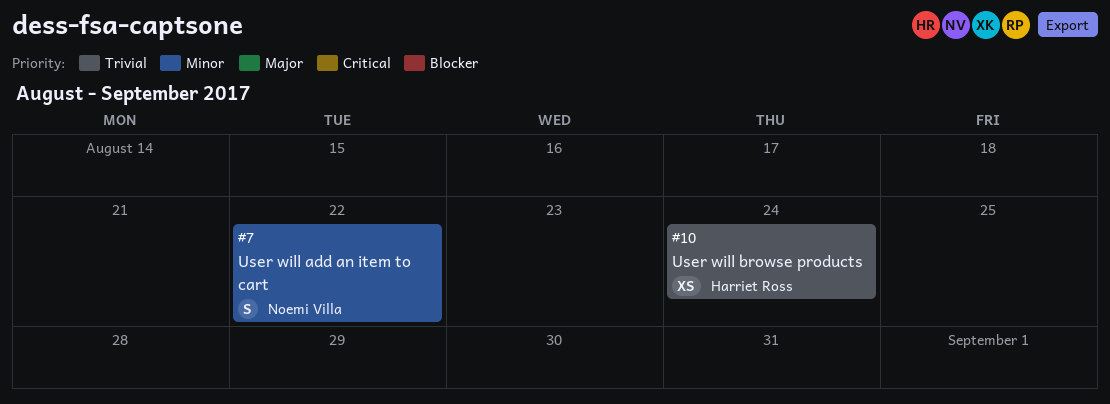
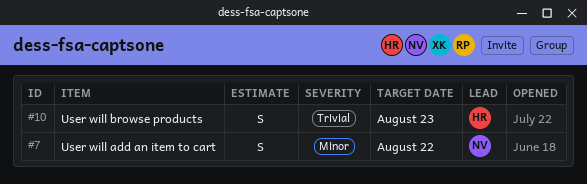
#10, estimate: XS -> S
#10, due: Aug 24 -> Aug 23

